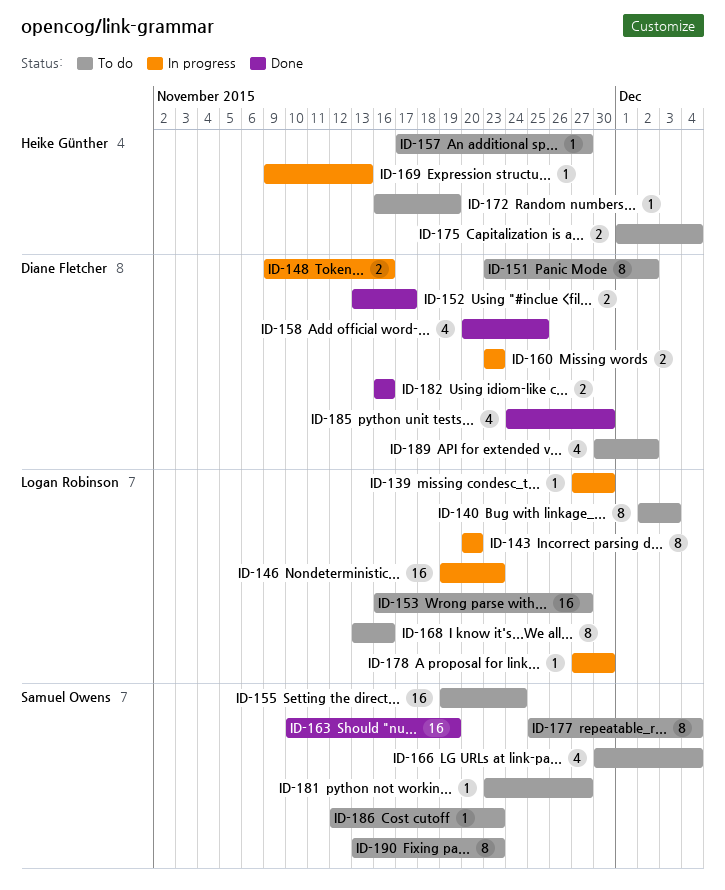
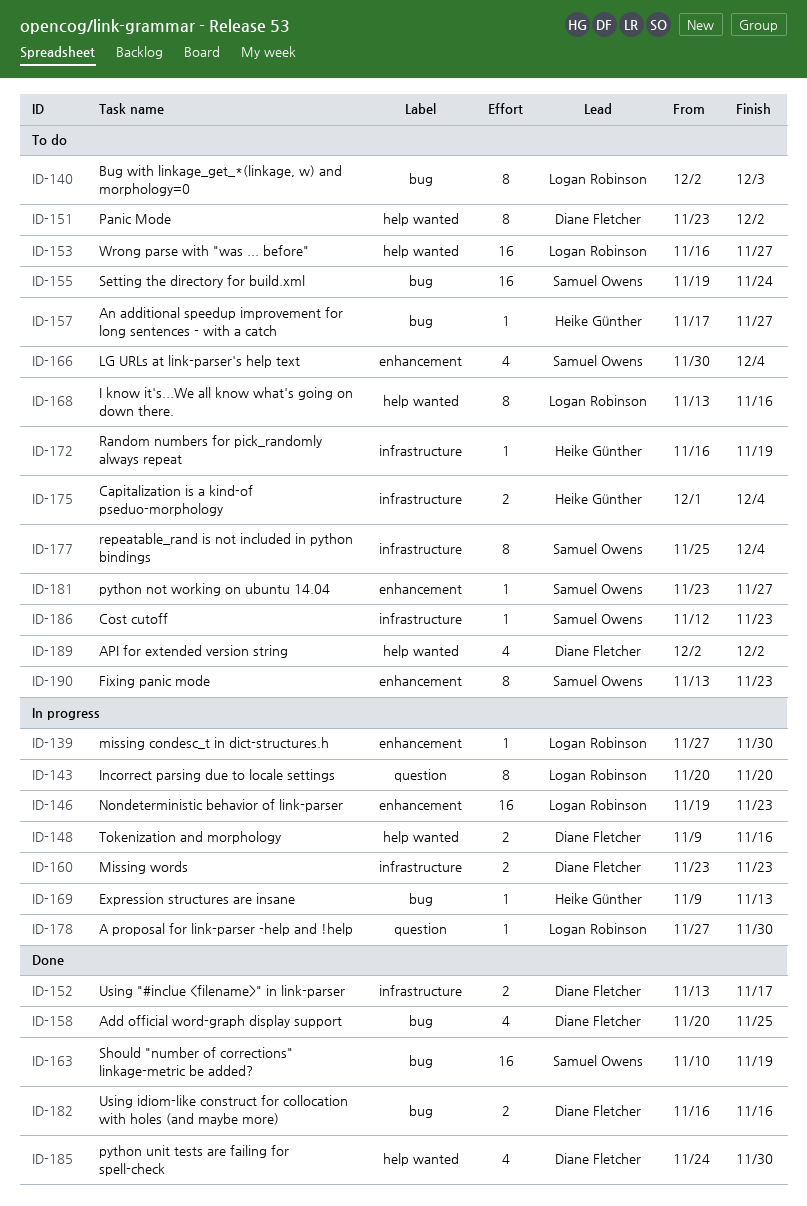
ID-189, start: Nov 30 -> Dec 2

